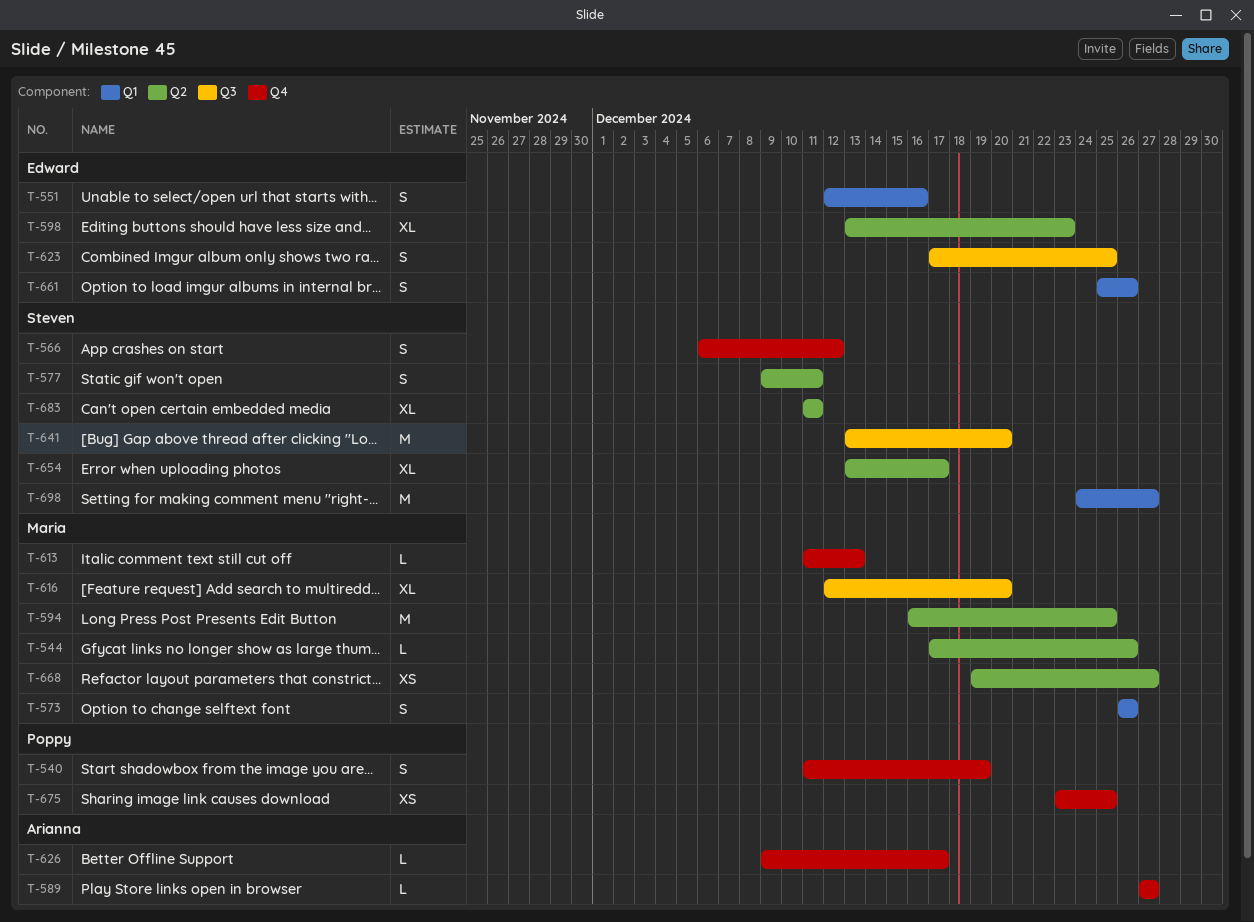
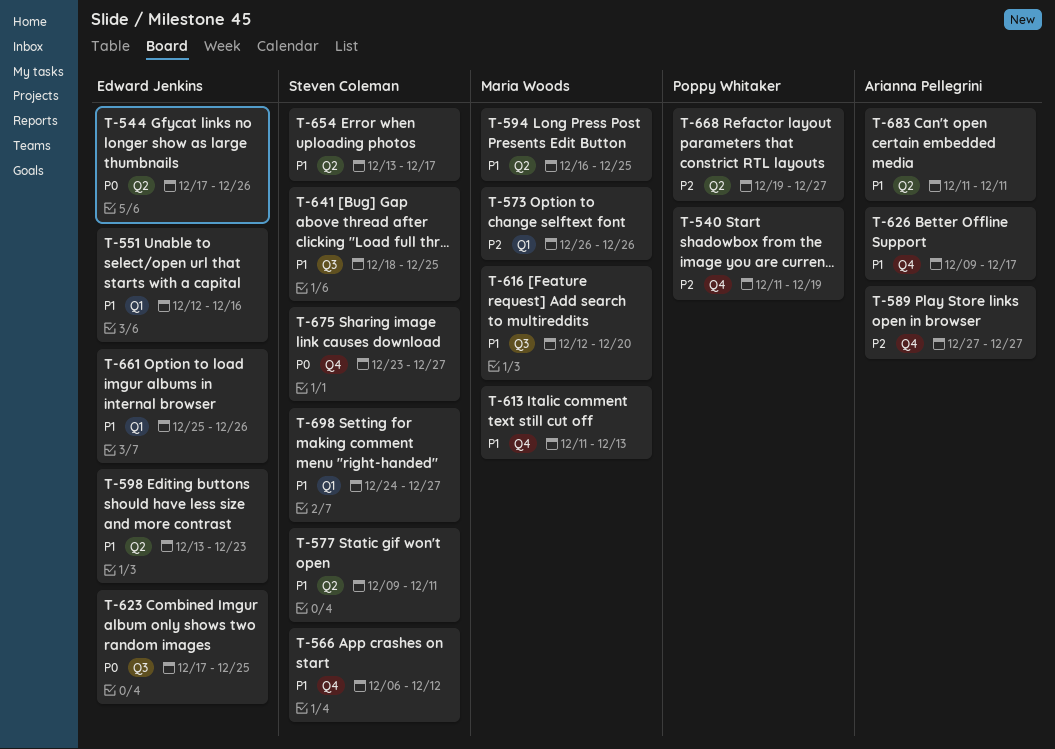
T-544, owner: Maria Woods -> Edward Jenkins
T-641, start: Dec 13 -> Dec 18
T-641, due: Dec 20 -> Dec 25
T-668, owner: Maria Woods -> Poppy Whitaker
T-675, owner: Poppy Whitaker -> Steven Coleman
T-675, due: Dec 25 -> Dec 27
T-683, owner: Steven Coleman -> Arianna Pellegrini

